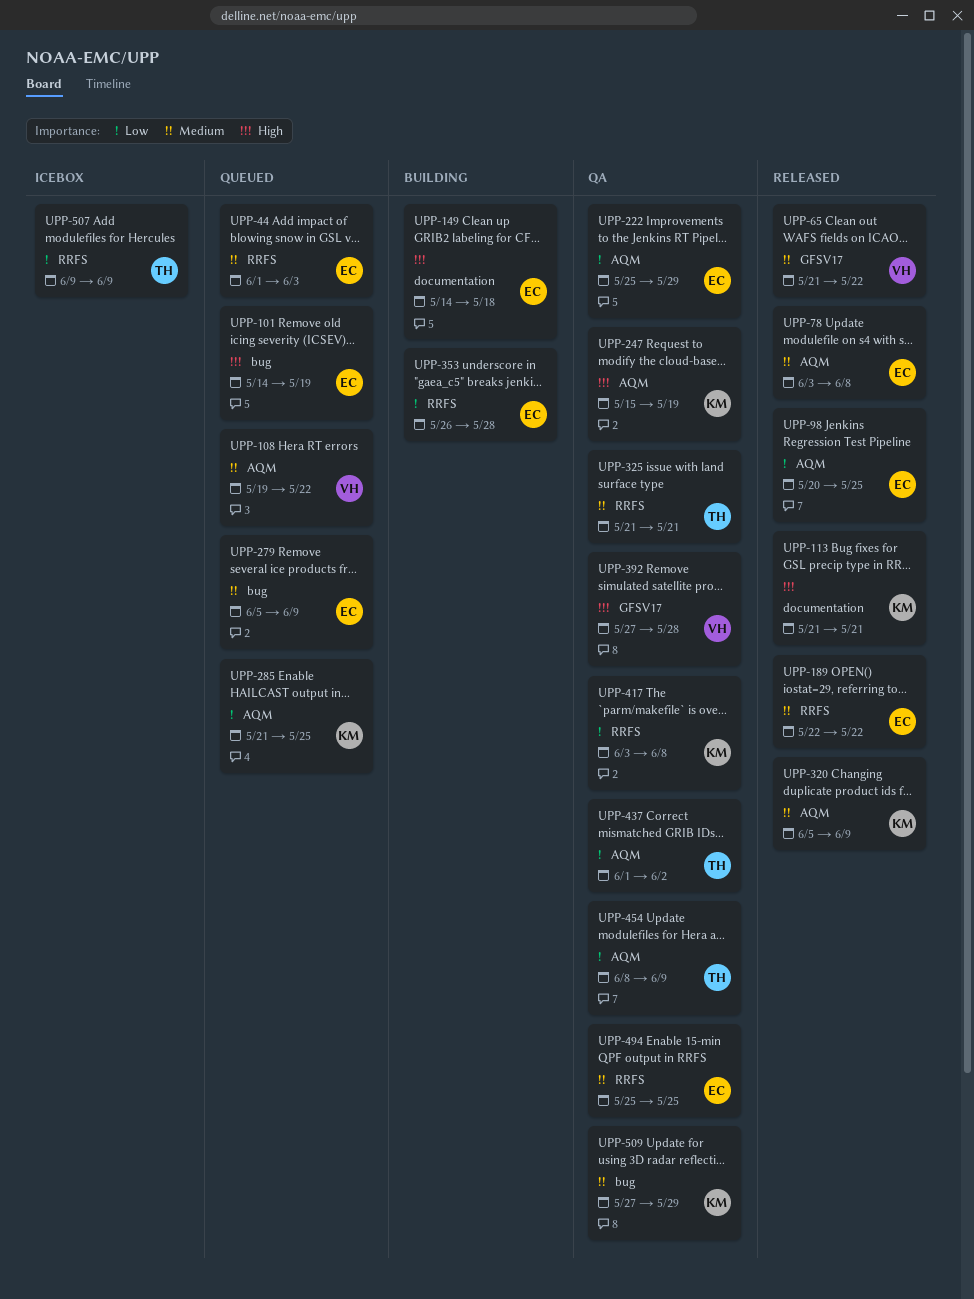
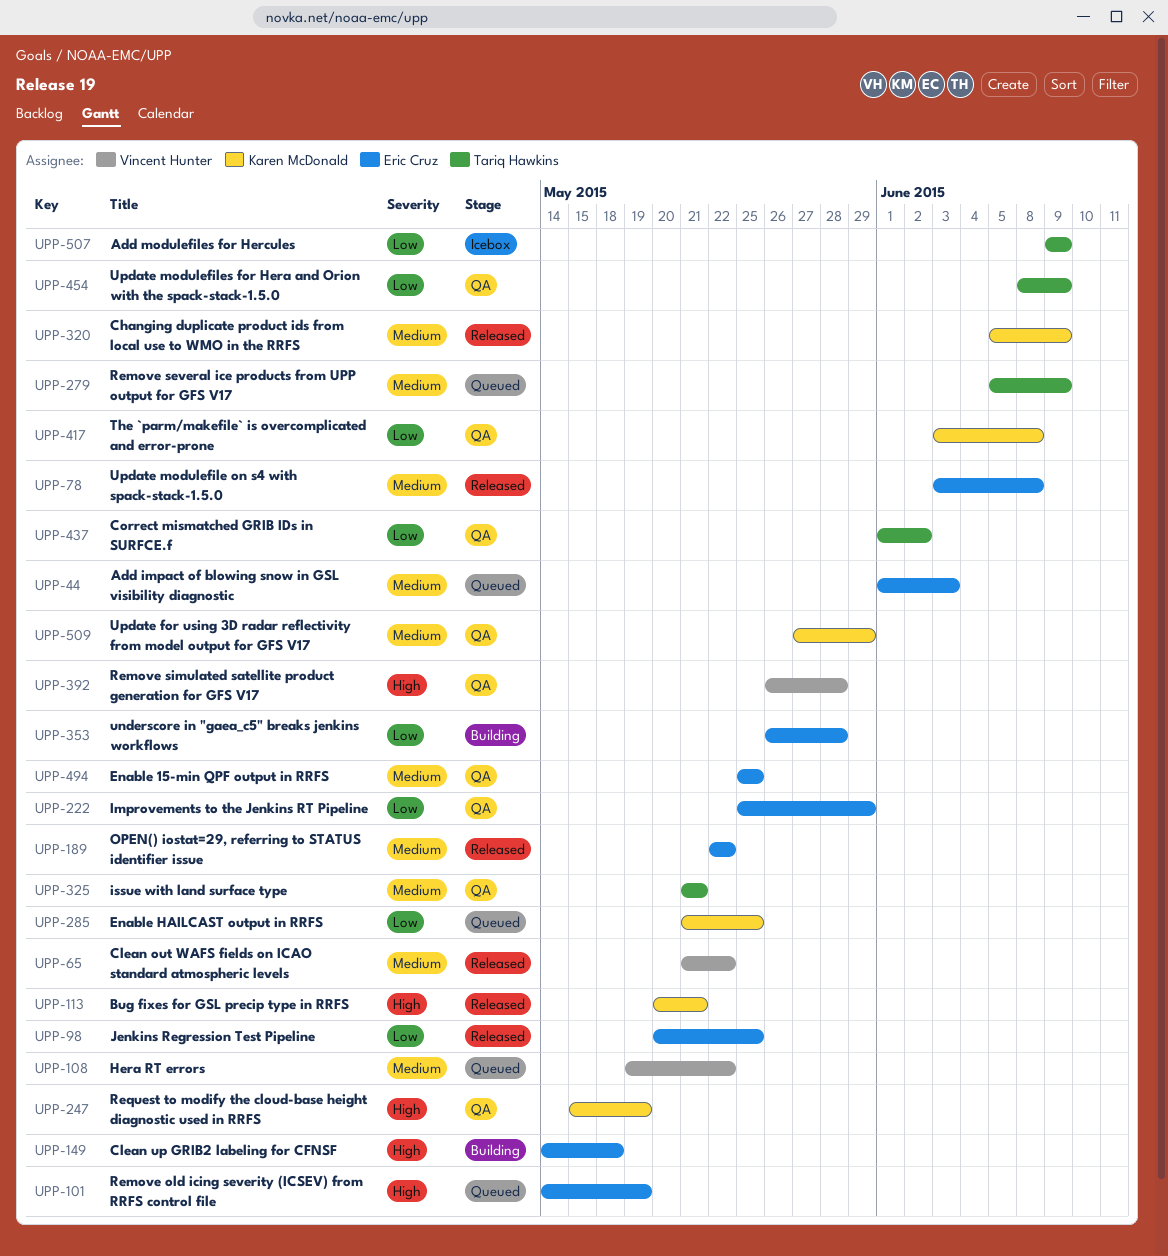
UPP-113, start: May 21 -> May 20
UPP-279, owner: Eric Cruz -> Tariq Hawkins
UPP-392, start: May 27 -> May 26

